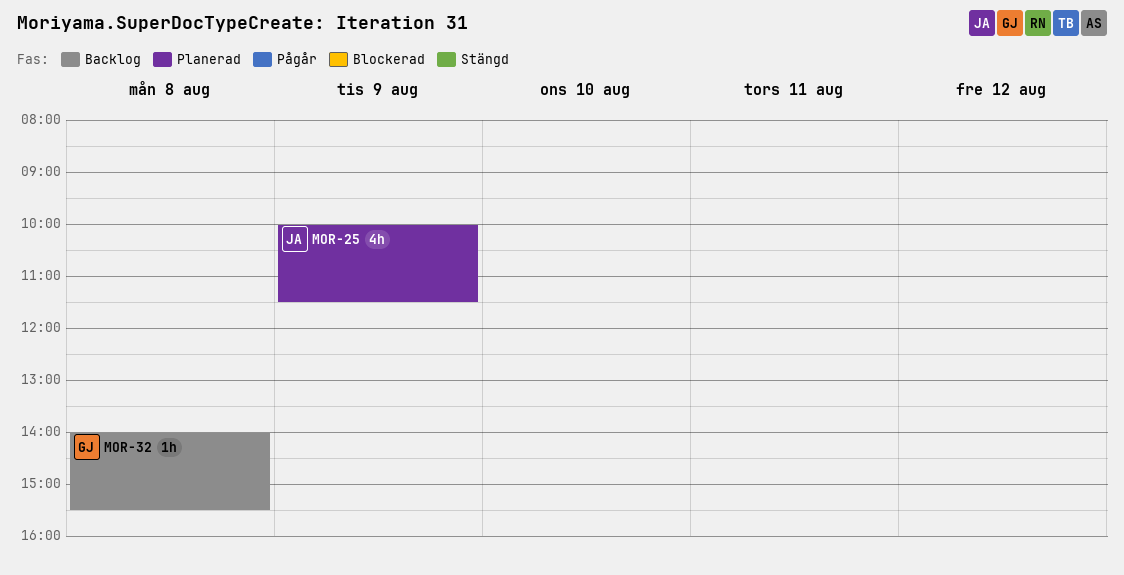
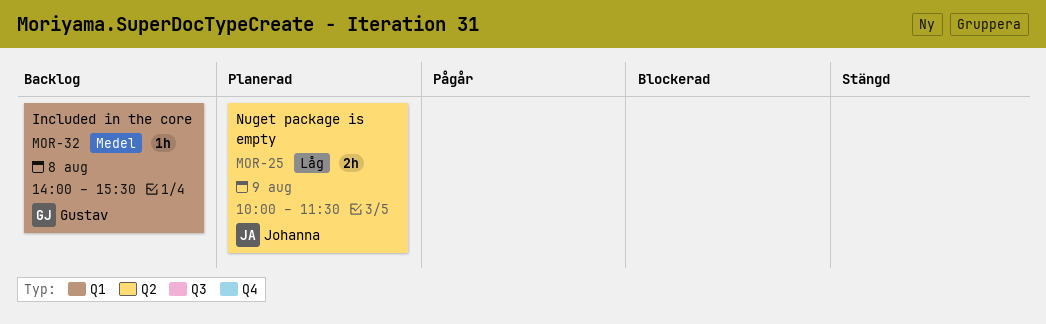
MOR-25, estimate: 4h -> 2h

